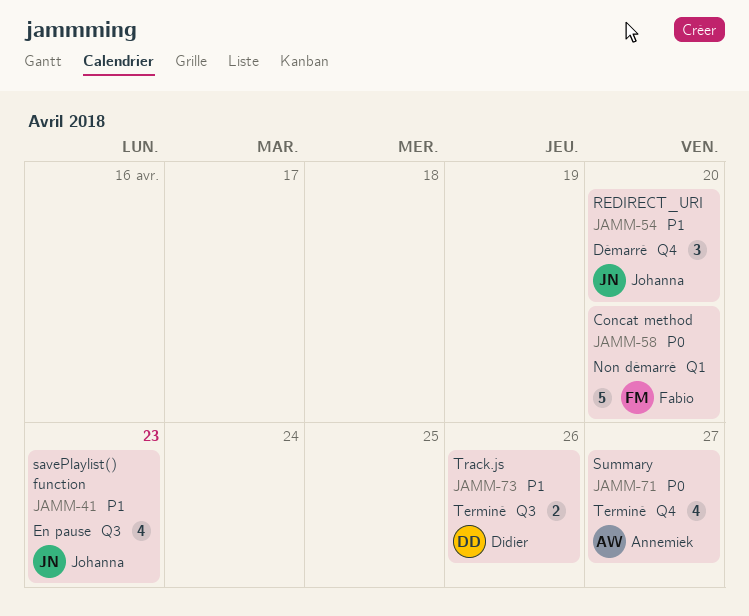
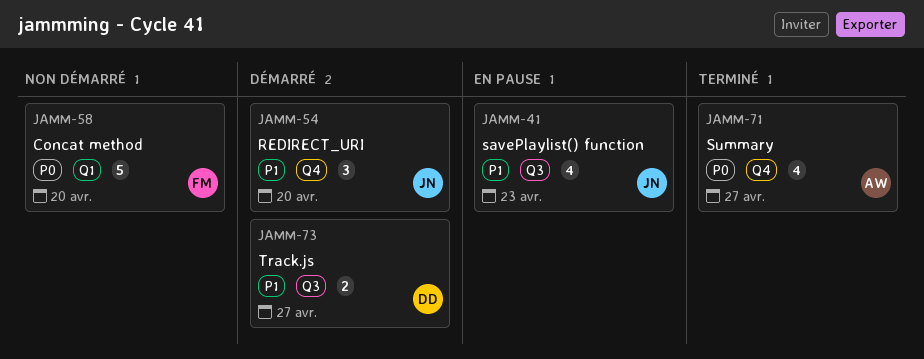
JAMM-73, status: Terminé -> Démarré
JAMM-73, due: Apr 26 -> Apr 27

